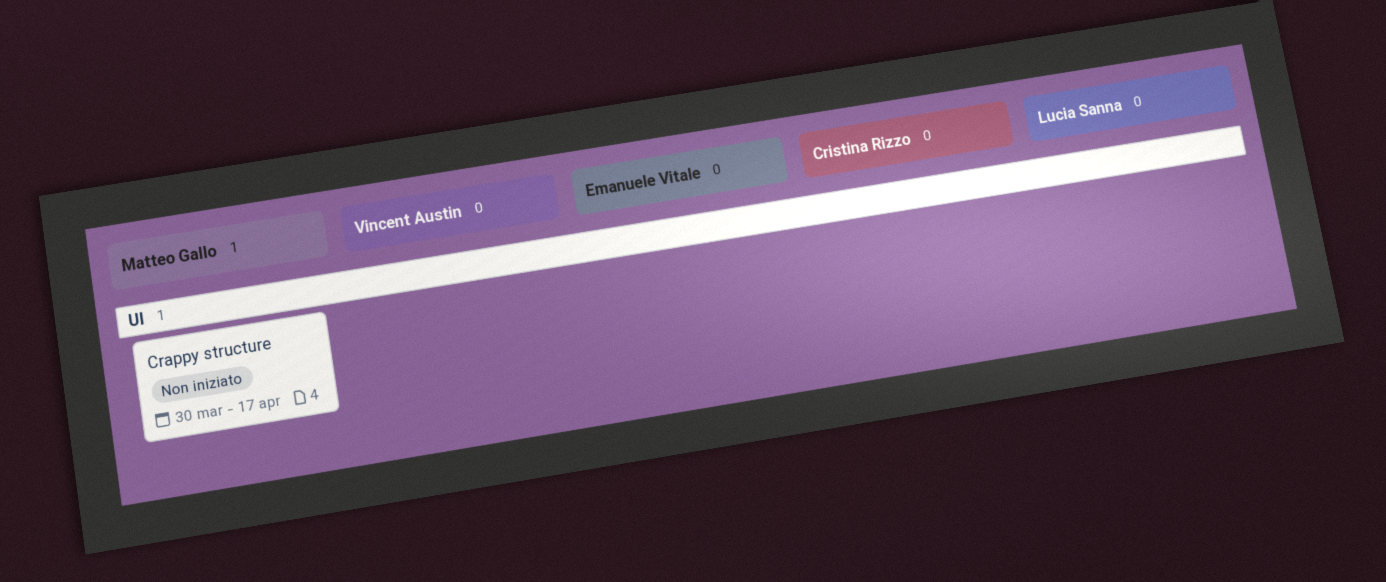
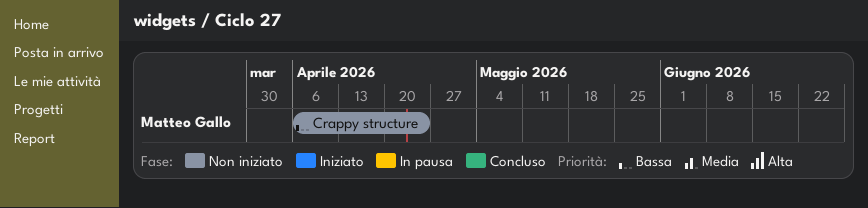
Crappy structure, start: Mar 30 -> Apr 6
Crappy structure, due: Apr 17 -> Apr 24

